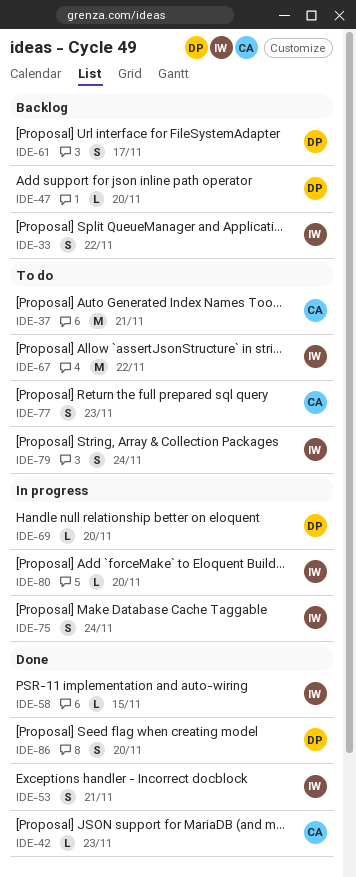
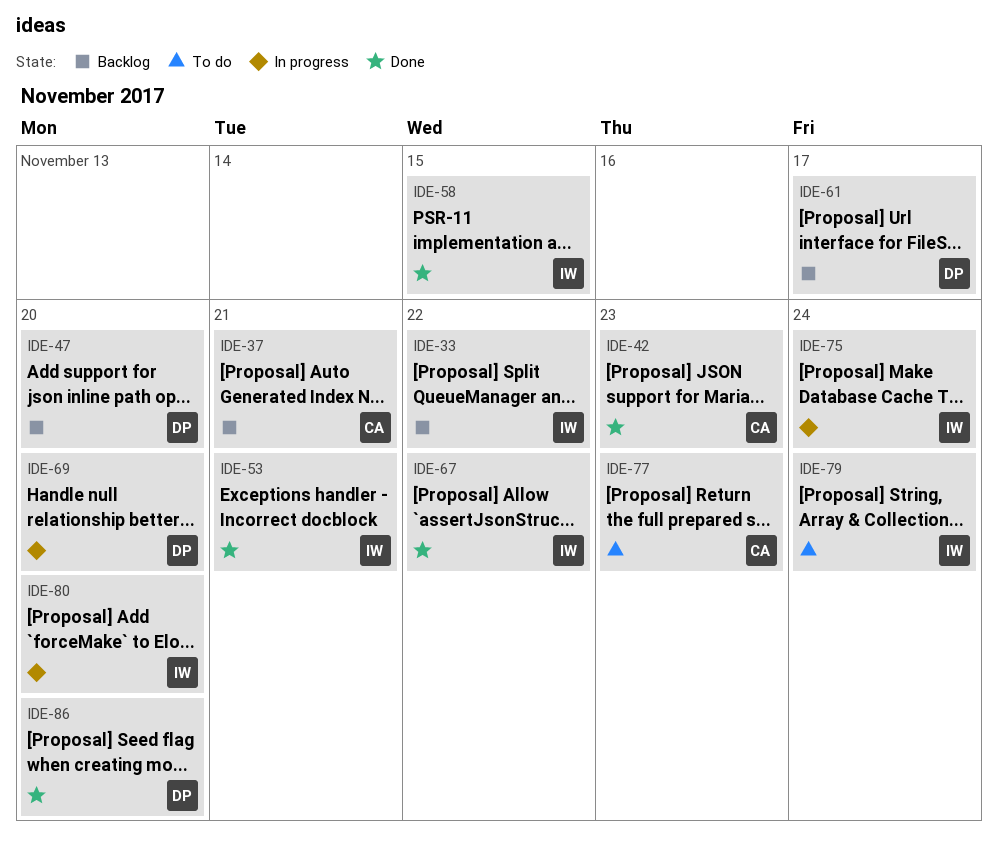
IDE-37, status: To do -> Backlog
IDE-67, status: To do -> Done

